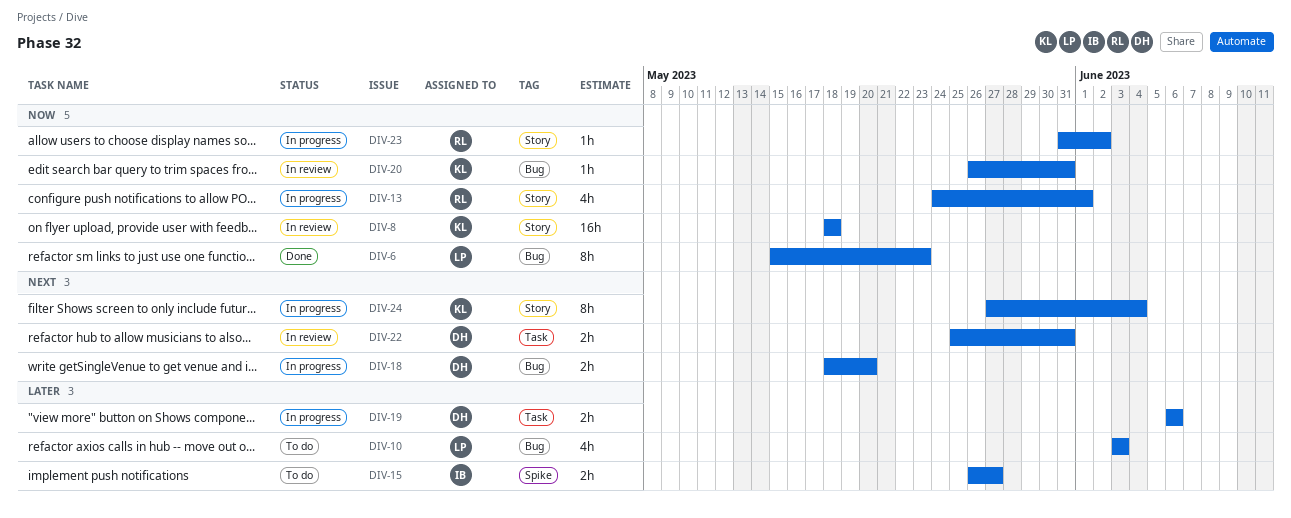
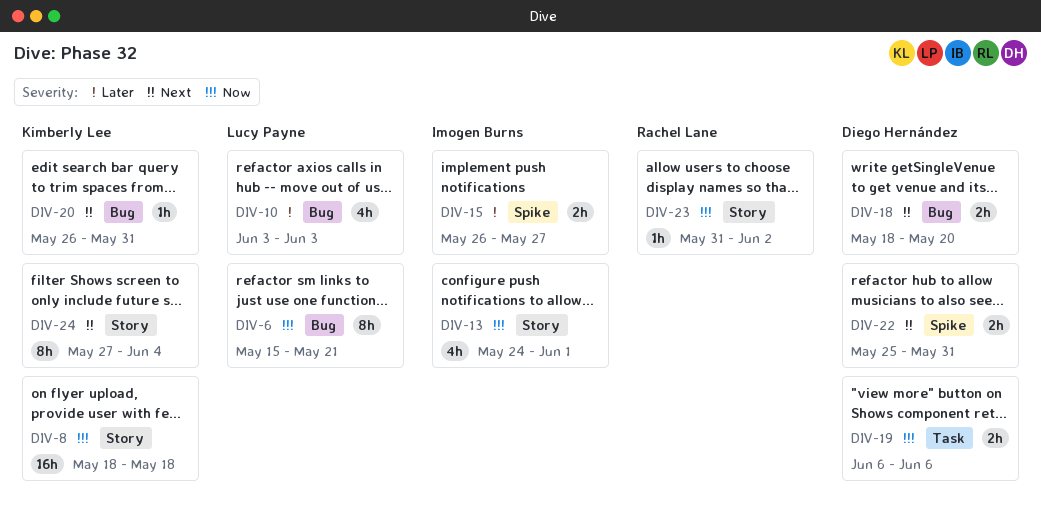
DIV-6, due: May 23 -> May 21
DIV-13, owner: Rachel Lane -> Imogen Burns
DIV-19, priority: Later -> Now
DIV-20, priority: Now -> Next
DIV-22, label: Task -> Spike

